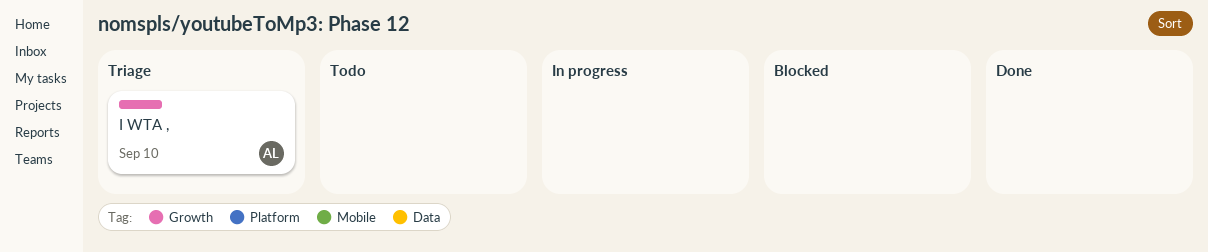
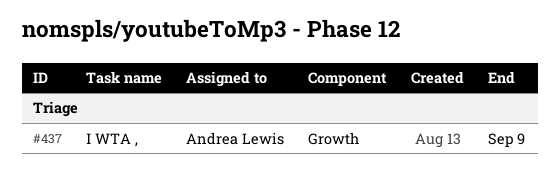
I WTA ,, due: Sep 10 -> Sep 9

